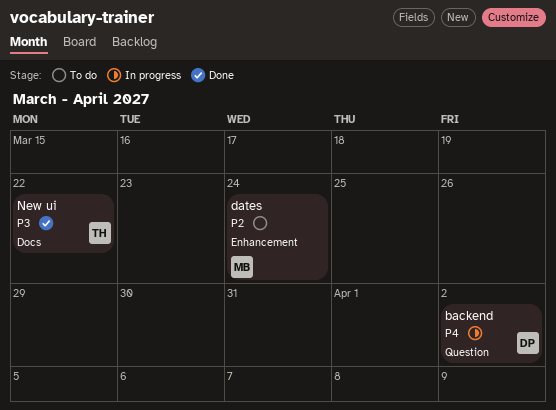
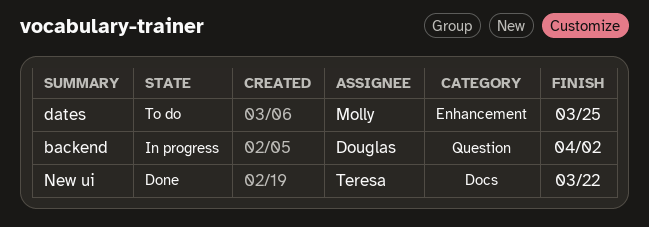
dates, due: Mar 24 -> Mar 25

